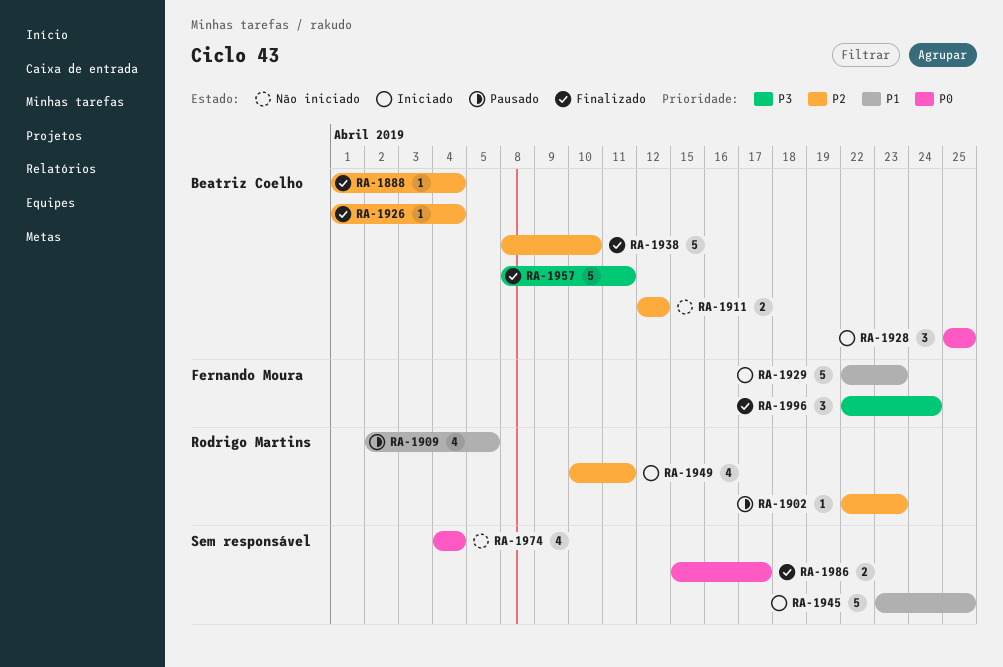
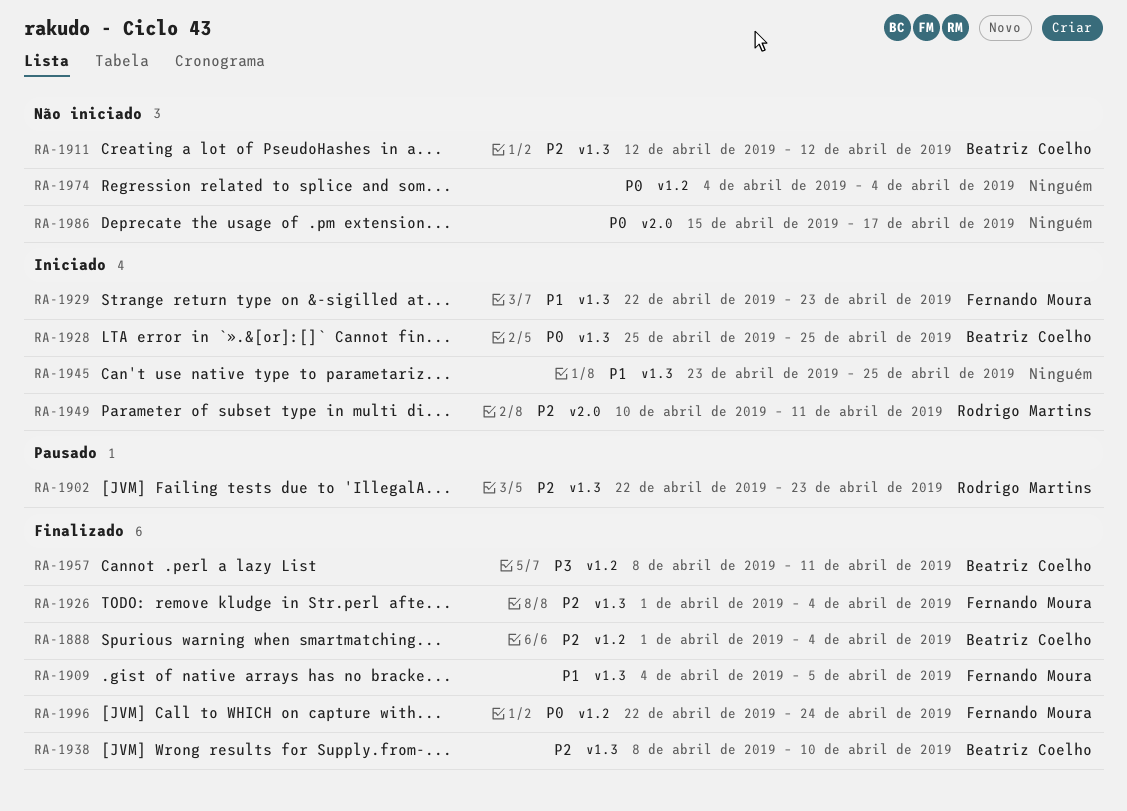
RA-1909, status: Pausado -> Finalizado
RA-1909, owner: Rodrigo Martins -> Fernando Moura
RA-1909, start: Apr 2 -> Apr 4
RA-1926, owner: Beatriz Coelho -> Fernando Moura
RA-1986, status: Finalizado -> Não iniciado
RA-1996, priority: P3 -> P0

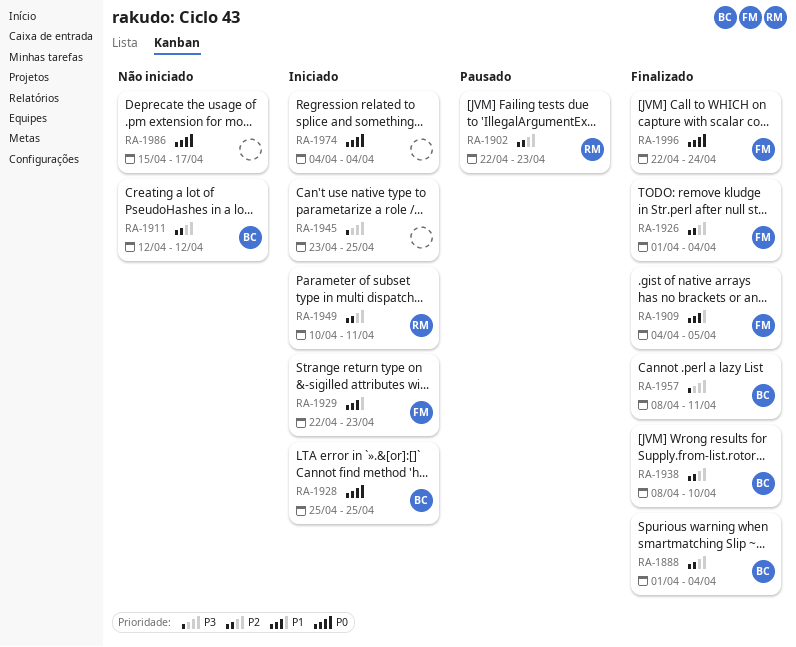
RA-1945, priority: P1 -> P3
RA-1974, status: Não iniciado -> Iniciado

